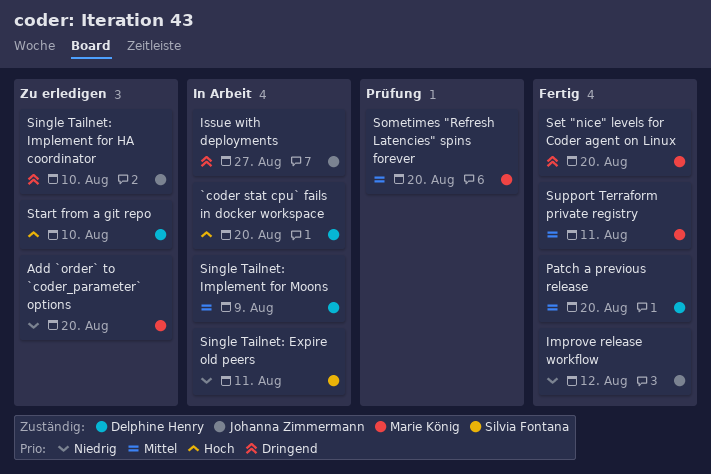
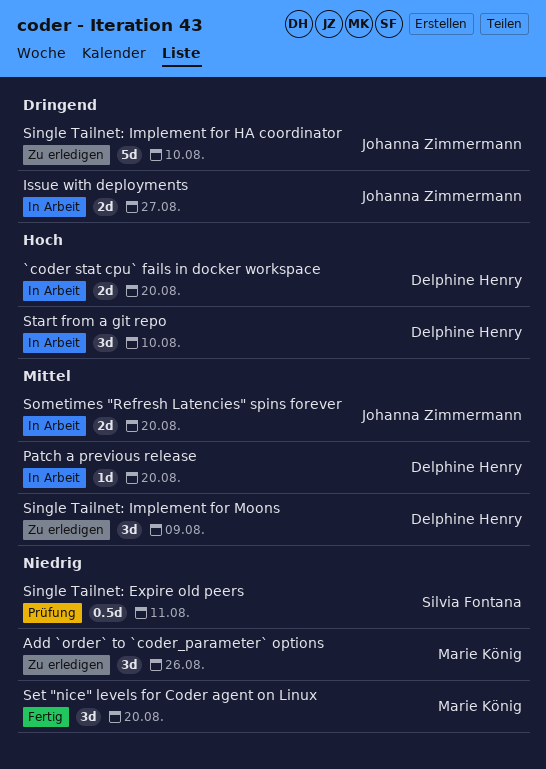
Add `order` to `coder_parameter` options, due: Aug 20 -> Aug 26
Improve release workflow: present -> none
Patch a previous release, status: Fertig -> In Arbeit
Set "nice" levels for Coder agent on Linux, priority: Dringend -> Niedrig
Single Tailnet: Expire old peers, status: In Arbeit -> Prüfung
Single Tailnet: Implement for Moons, status: In Arbeit -> Zu erledigen
Sometimes "Refresh Latencies" spins forever, status: Prüfung -> In Arbeit
Sometimes "Refresh Latencies" spins forever, owner: Marie König -> Johanna Zimmermann
Start from a git repo, status: Zu erledigen -> In Arbeit
Support Terraform private registry: present -> none

